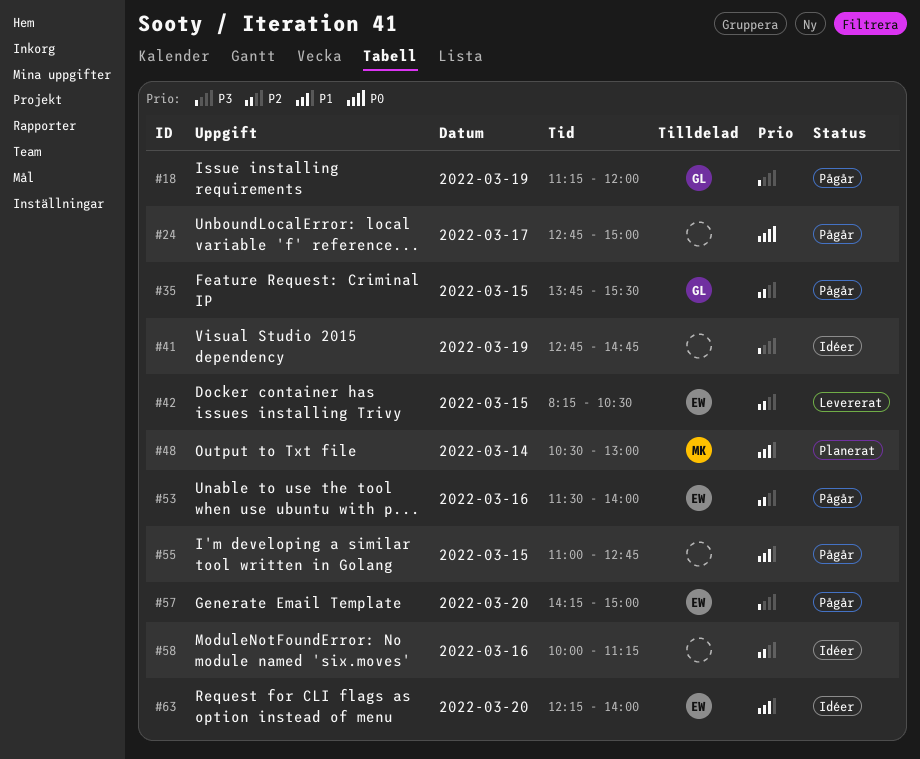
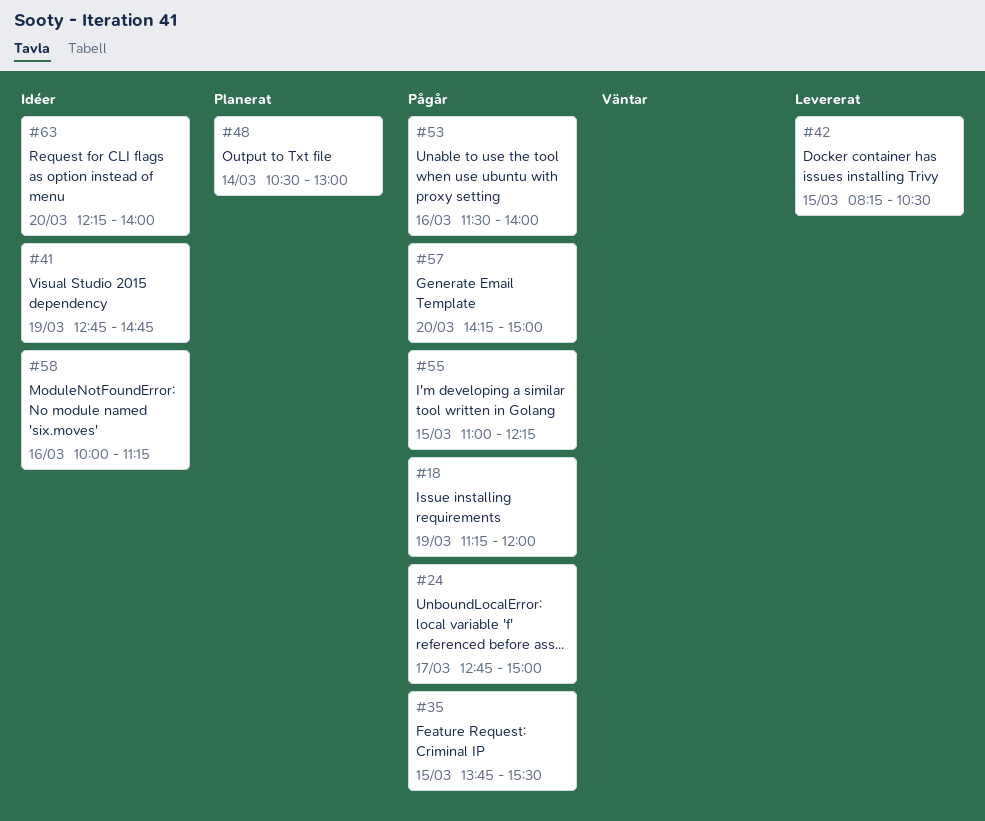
#55, ends: 12:45 -> 12:15

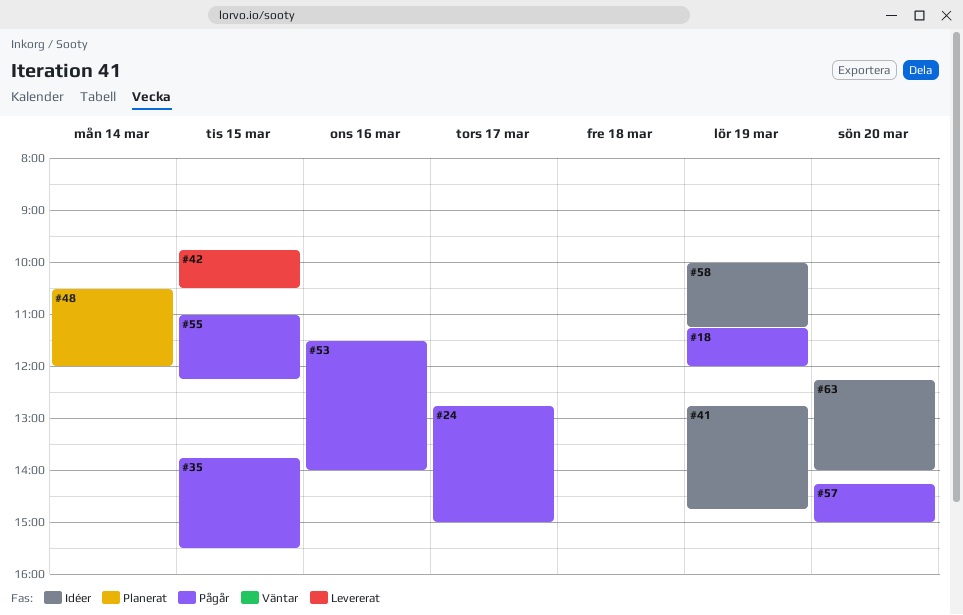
#42, begins: 08:15 -> 09:45
#48, ends: 13:00 -> 12:00
#58, day: Mar 16 -> Mar 19

